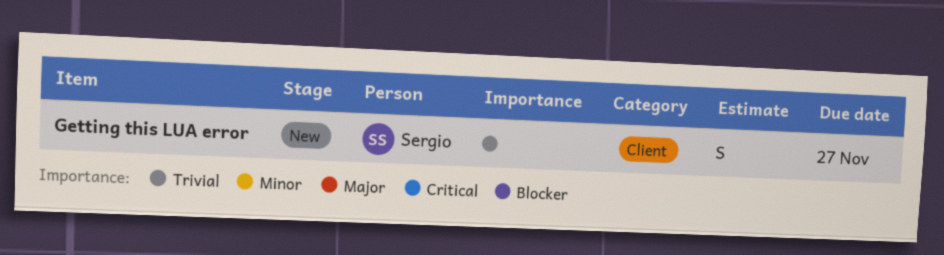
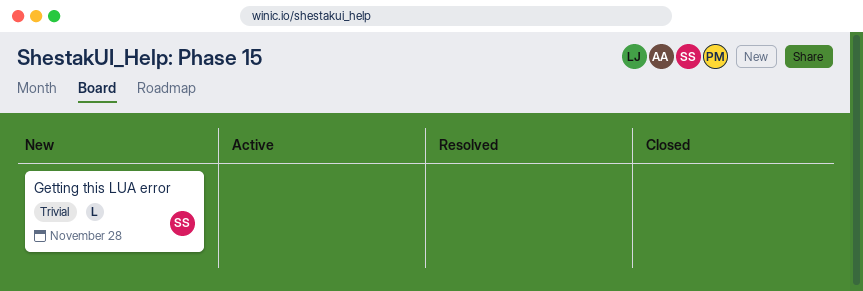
Getting this LUA error, estimate: S -> L
Getting this LUA error, due: Nov 27 -> Nov 28

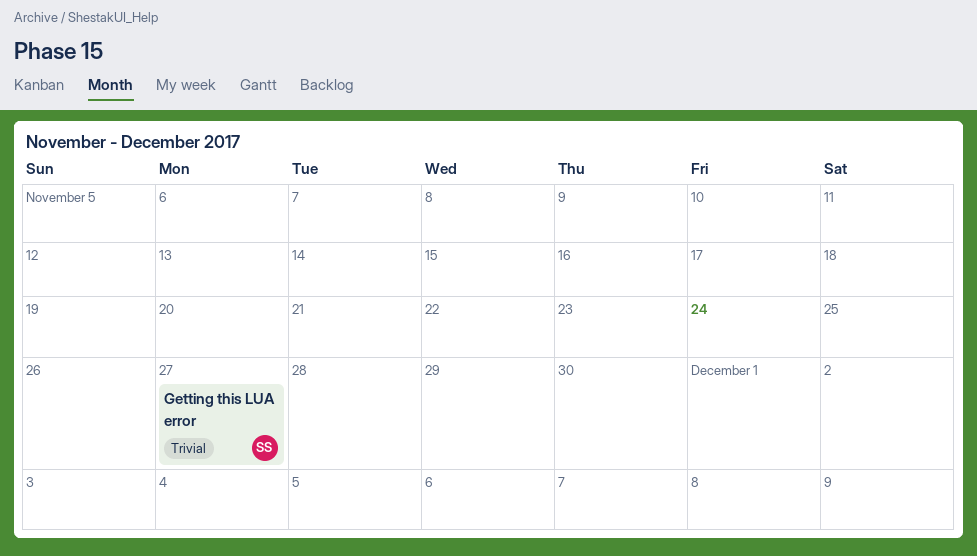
Getting this LUA error, due: Nov 28 -> Nov 27

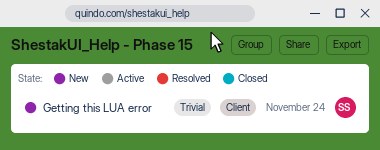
Getting this LUA error, due: Nov 27 -> Nov 24

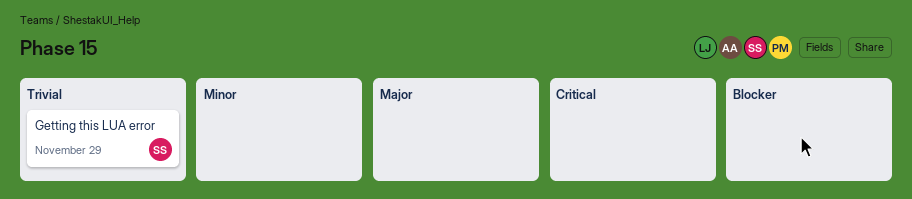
Getting this LUA error, due: Nov 24 -> Nov 29

